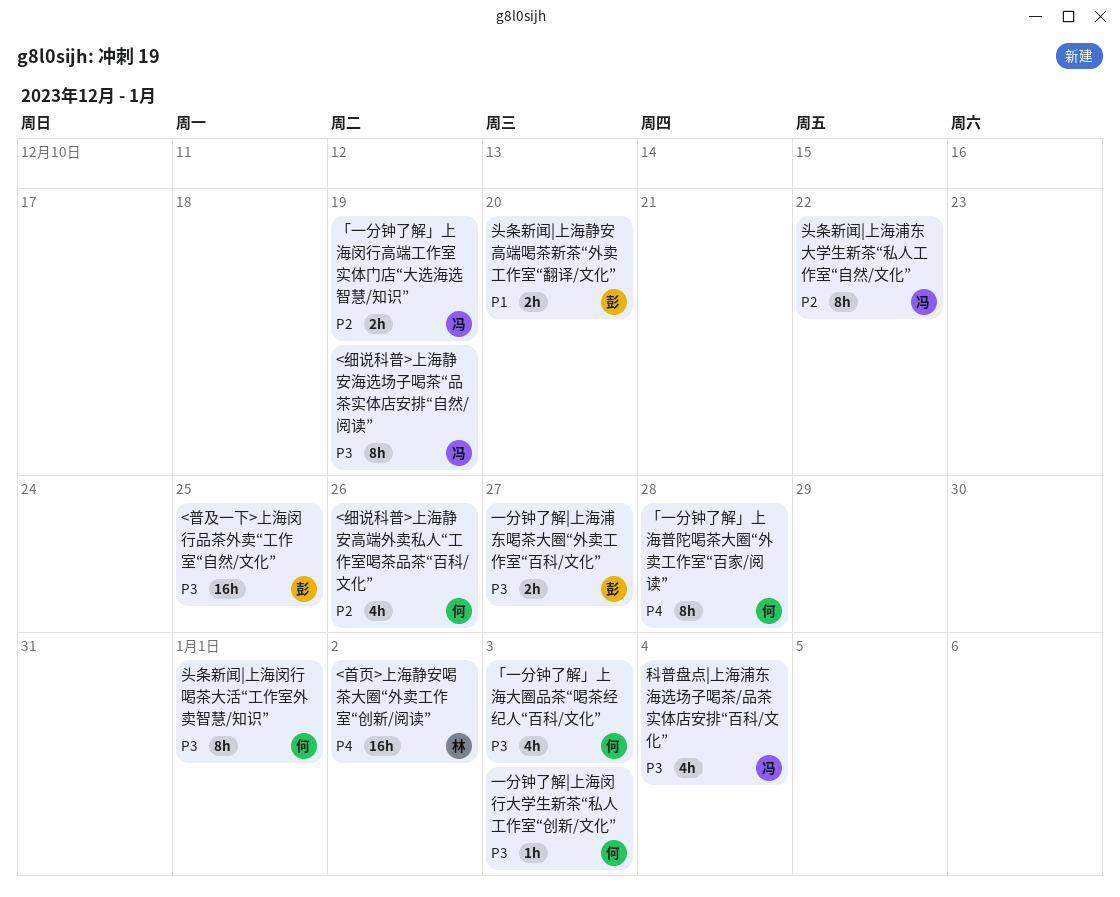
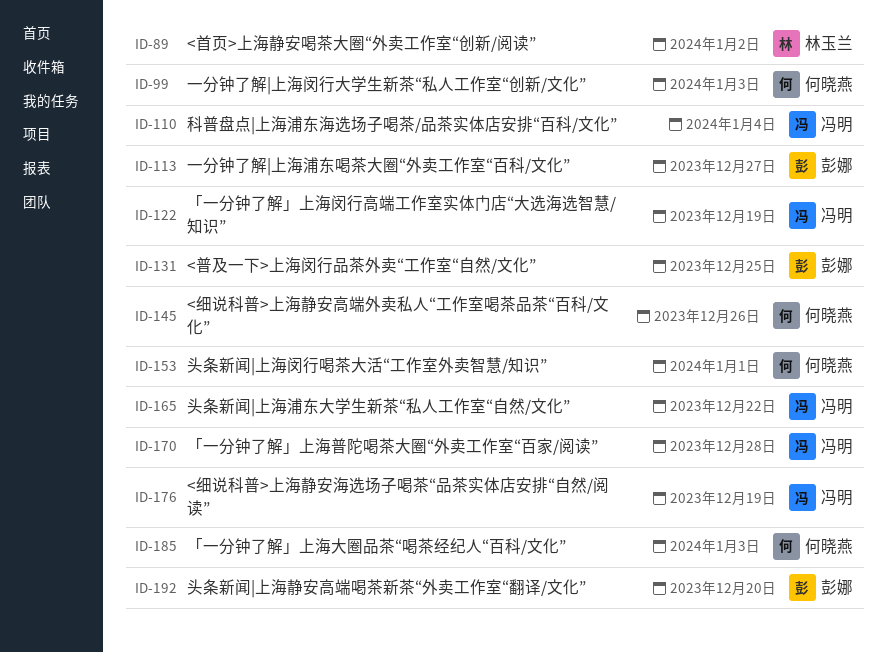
「一分钟了解」上海普陀喝茶大圈“外卖工作室“百家/阅读”, owner: 何晓燕 -> 冯明

